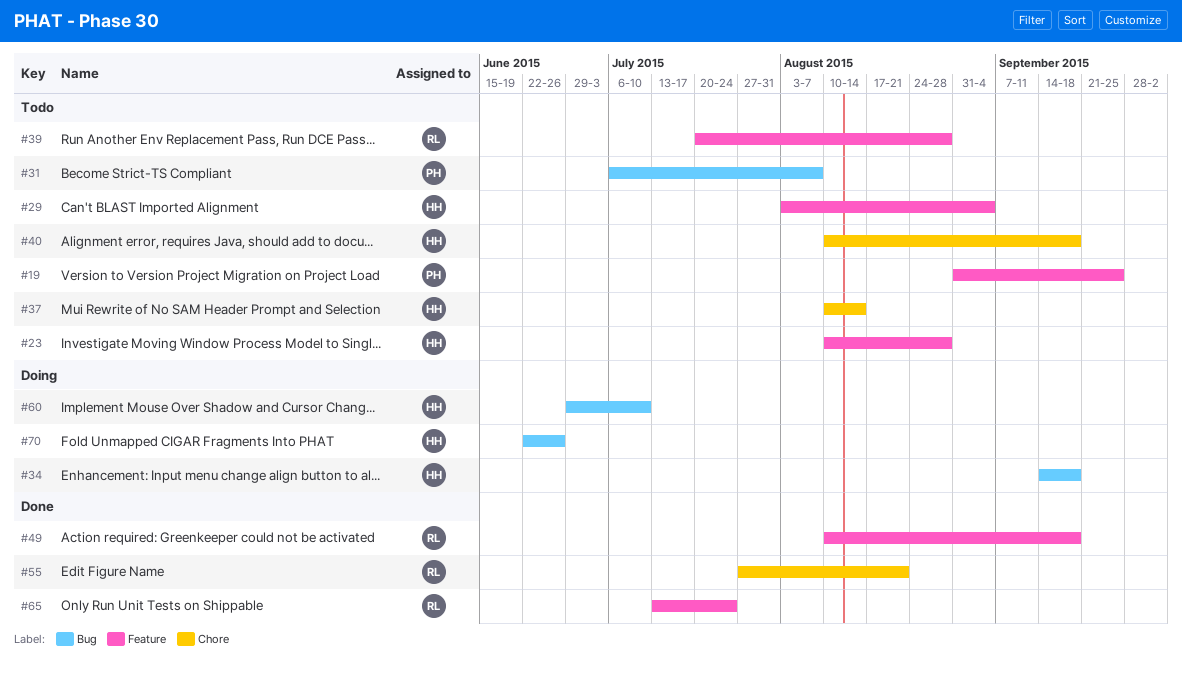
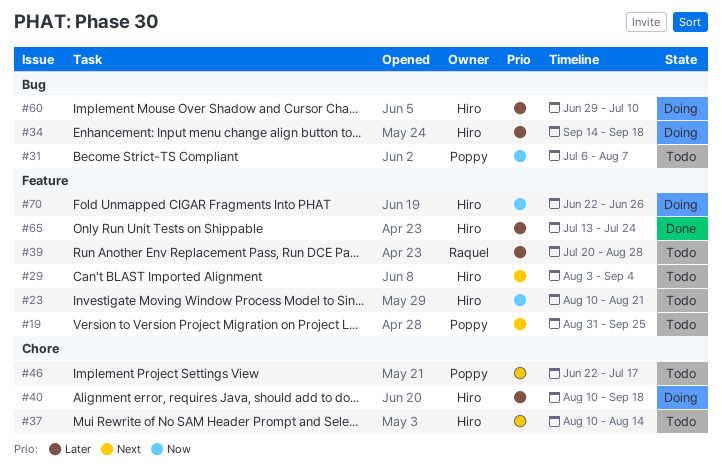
#23, due: Aug 28 -> Aug 21
#40, status: Todo -> Doing
#46: none -> present
#49: present -> none
#55: present -> none
#65, owner: Raquel -> Hiro
#70, label: Bug -> Feature

